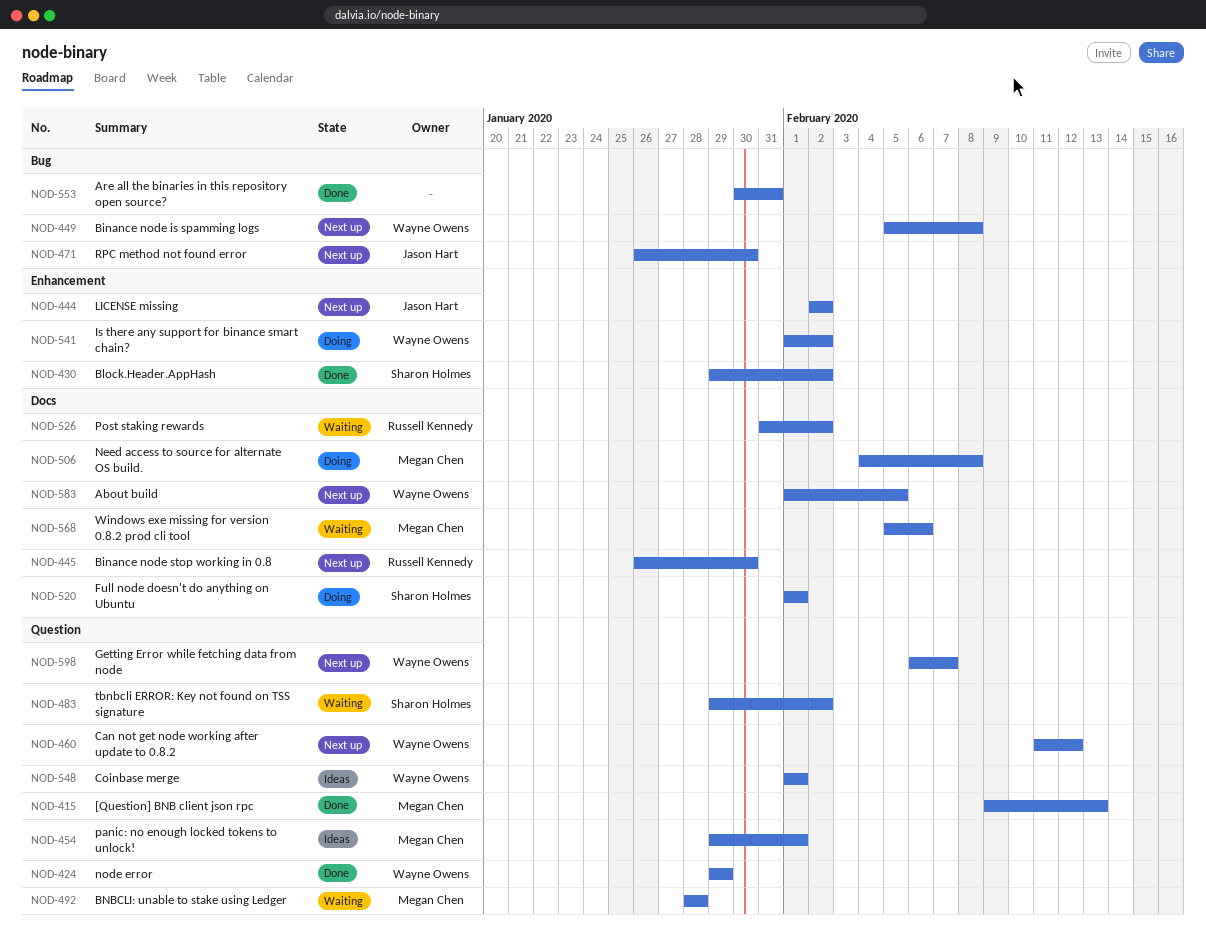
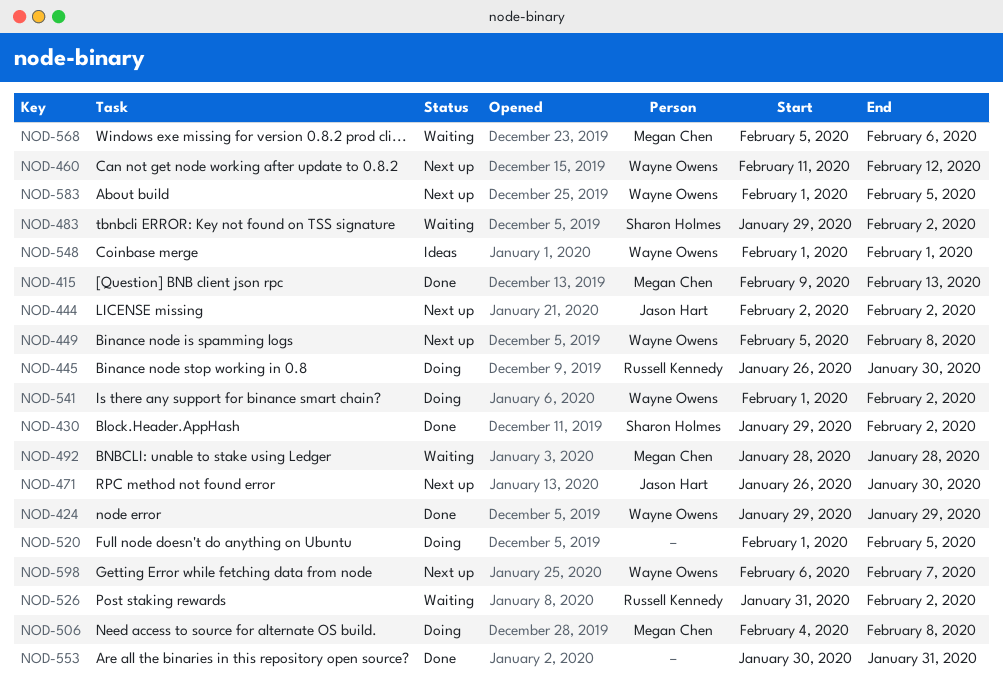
NOD-445, status: Next up -> Doing
NOD-454: present -> none
NOD-520, owner: Sharon Holmes -> none
NOD-520, due: Feb 1 -> Feb 5

